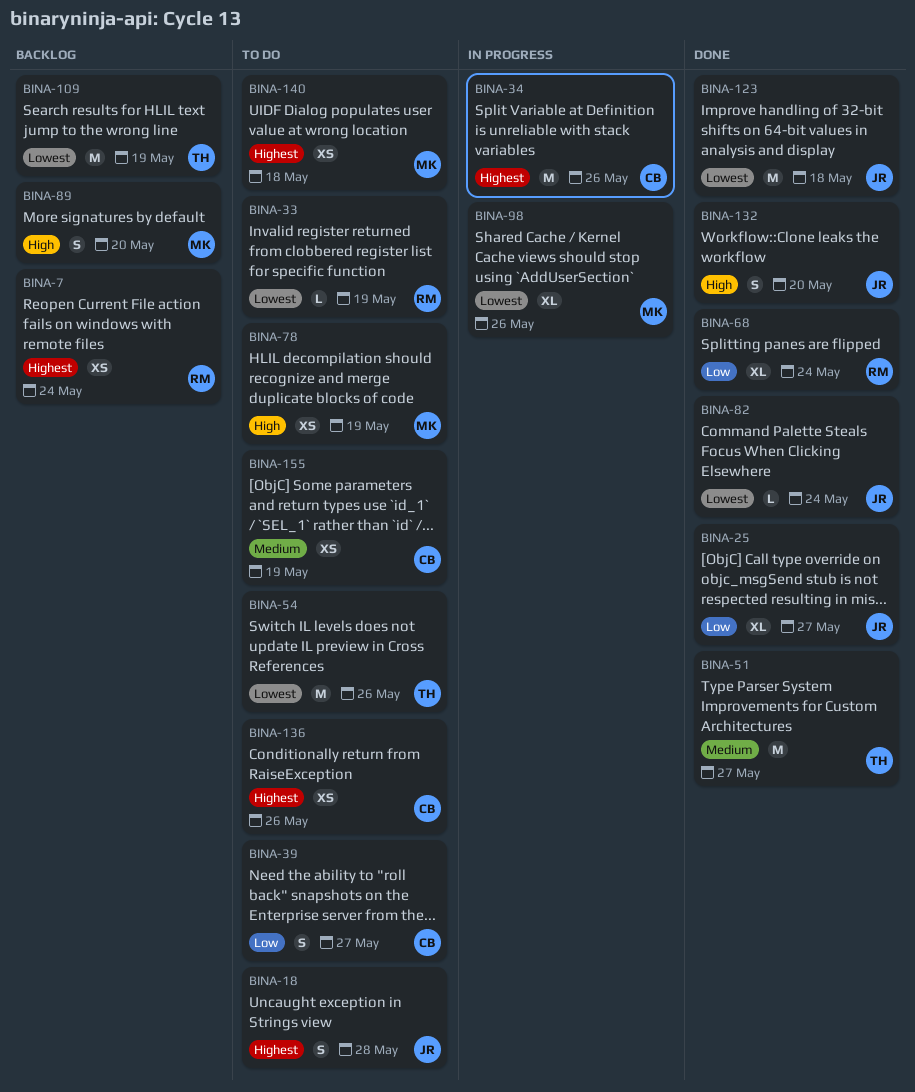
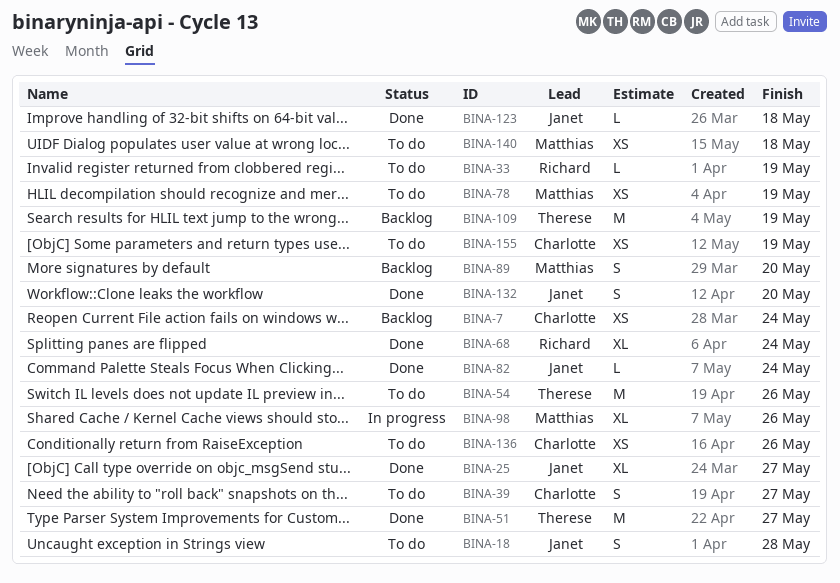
BINA-7, owner: Richard -> Charlotte
BINA-34: present -> none
BINA-123, estimate: M -> L

